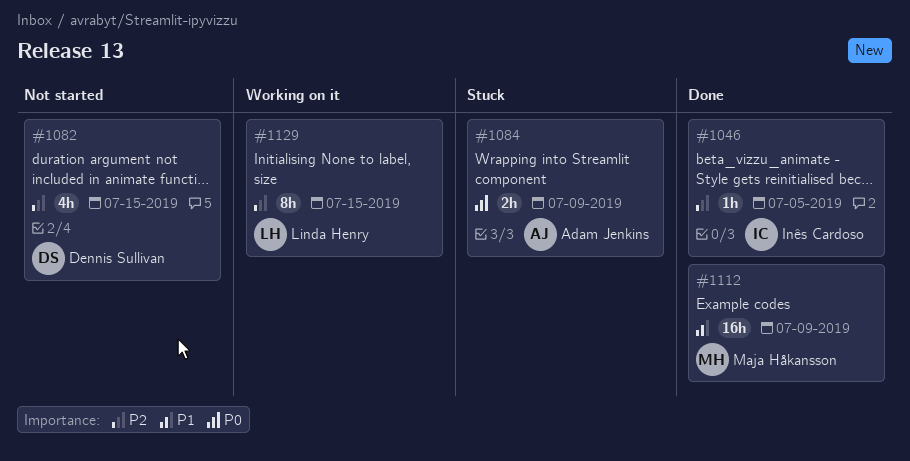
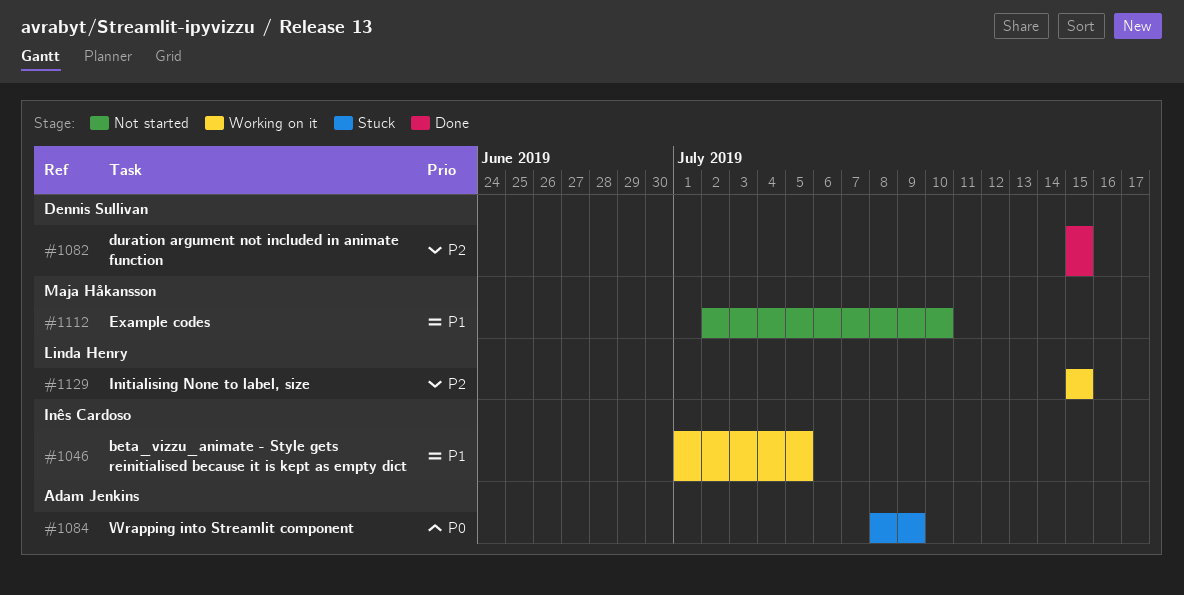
#1046, status: Done -> Working on it
#1046, priority: P2 -> P1
#1082, status: Not started -> Done
#1112, status: Done -> Not started
#1112, due: Jul 9 -> Jul 10

